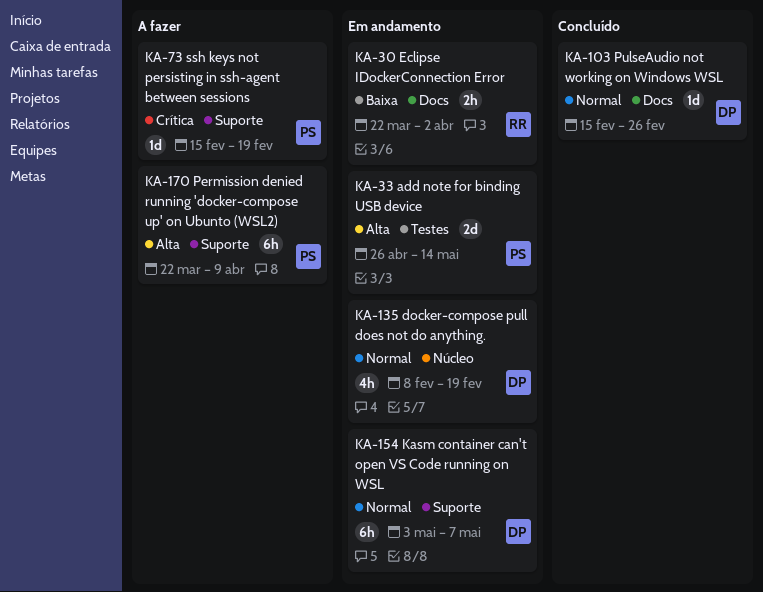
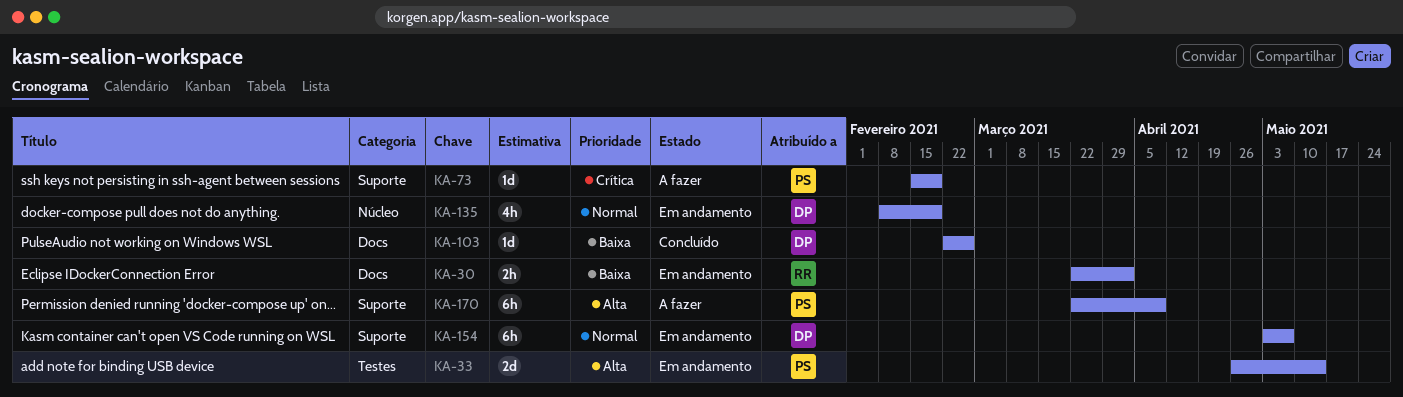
KA-103, priority: Normal -> Baixa
KA-103, start: Feb 15 -> Feb 22

